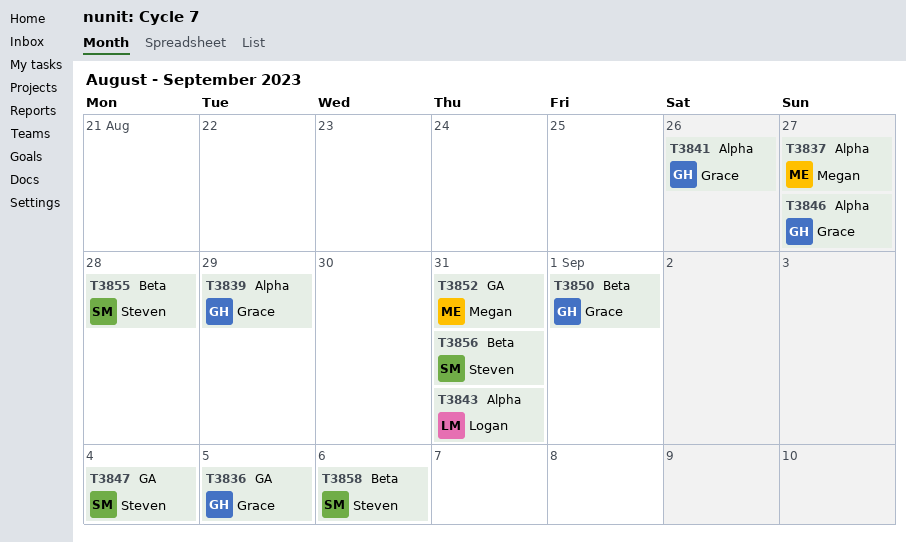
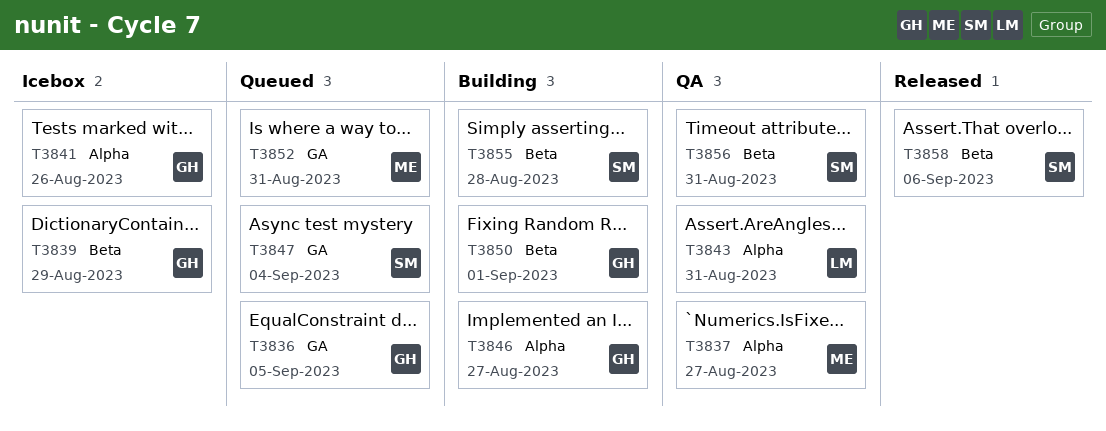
T3839, label: Alpha -> Beta

